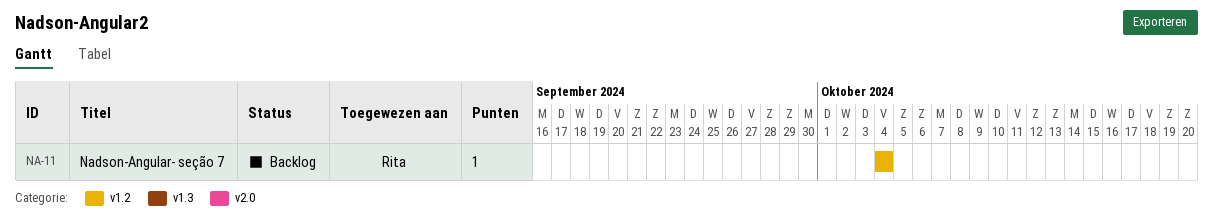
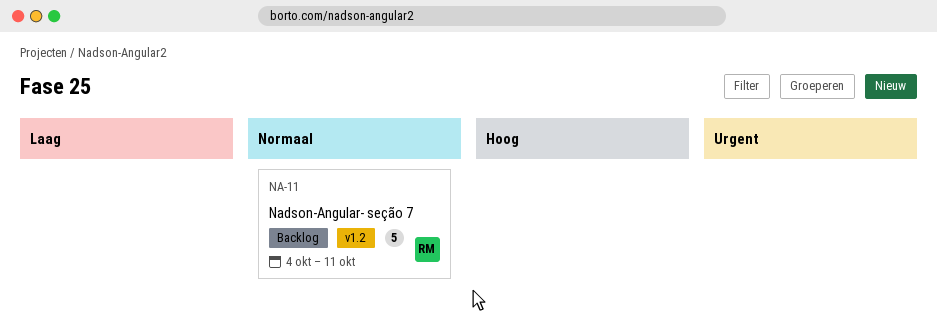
NA-11, estimate: 1 -> 5
NA-11, due: Oct 4 -> Oct 11

